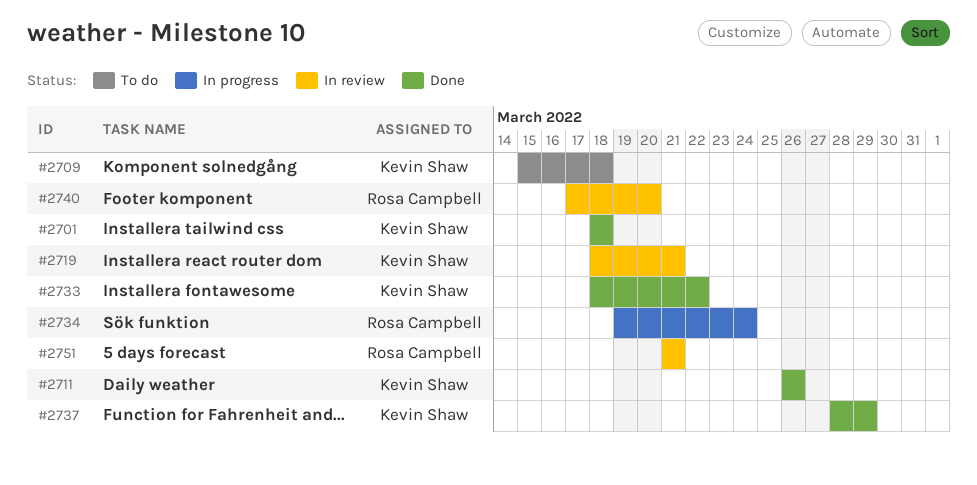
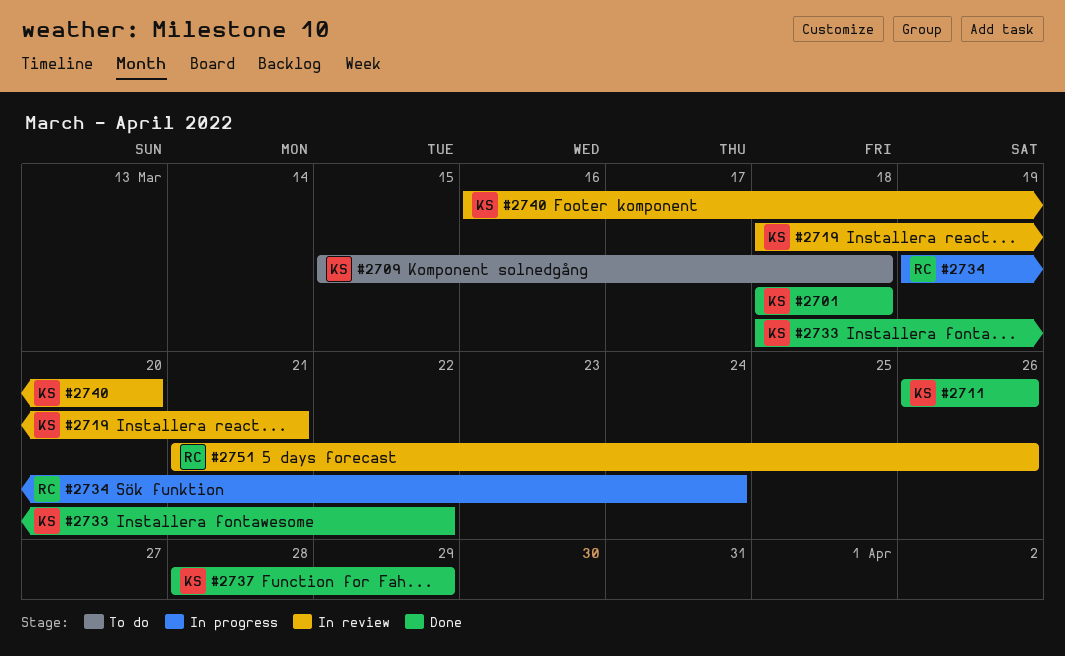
#2740, owner: Rosa Campbell -> Kevin Shaw
#2740, start: Mar 17 -> Mar 16
#2751, due: Mar 21 -> Mar 26

